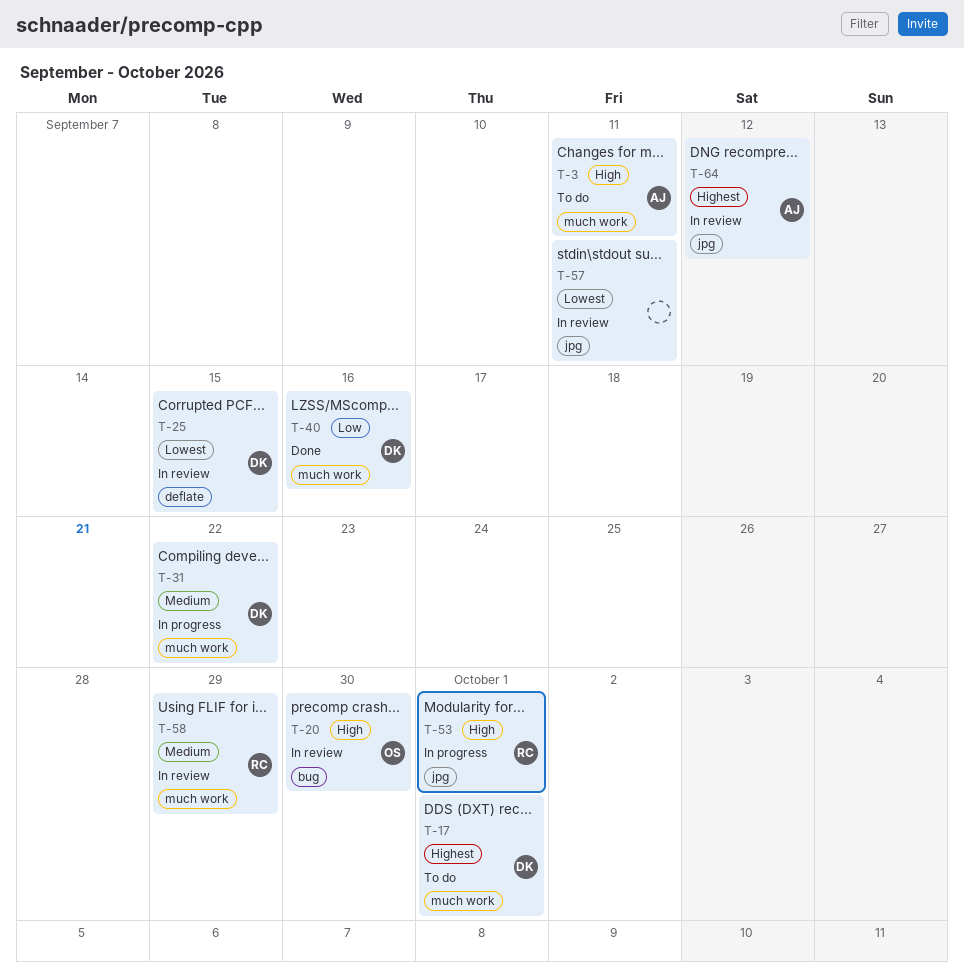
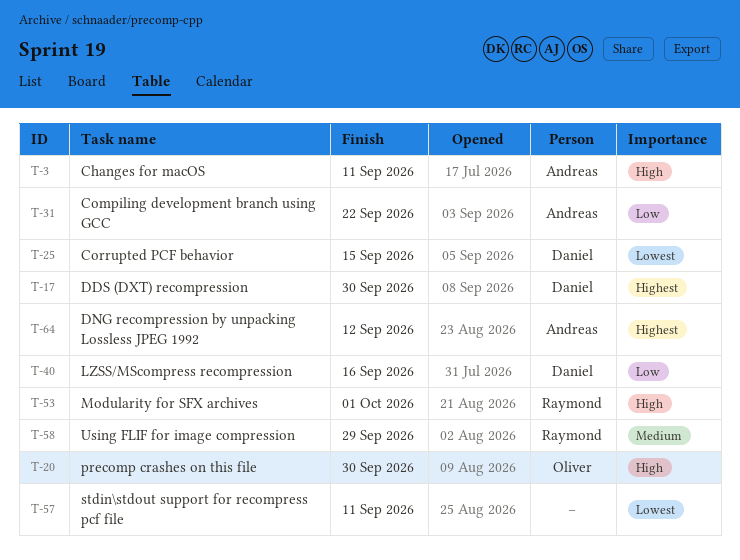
T-17, due: Oct 1 -> Sep 30
T-31, owner: Daniel -> Andreas
T-31, priority: Medium -> Low

